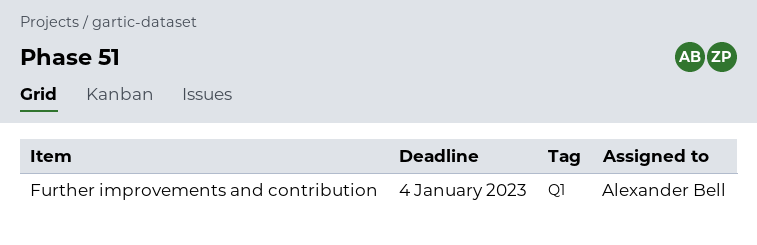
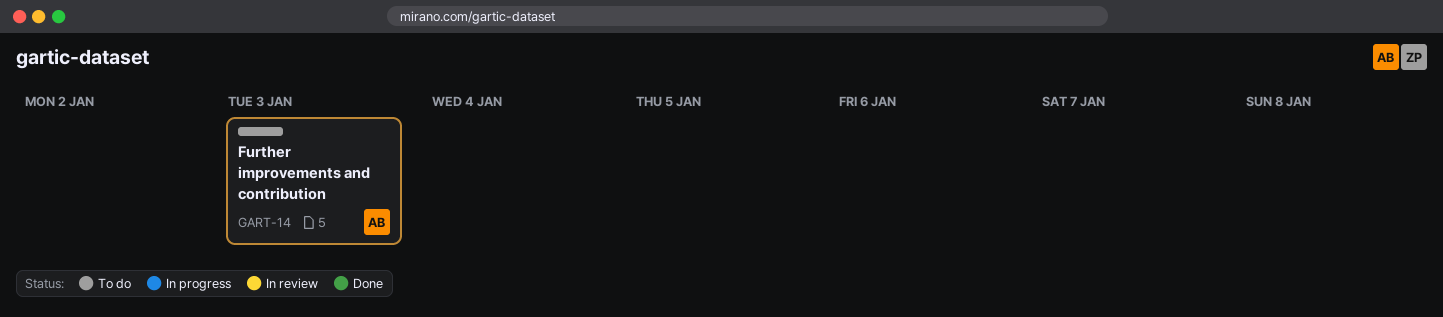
Further improvements and contribution, due: Jan 4 -> Jan 3

